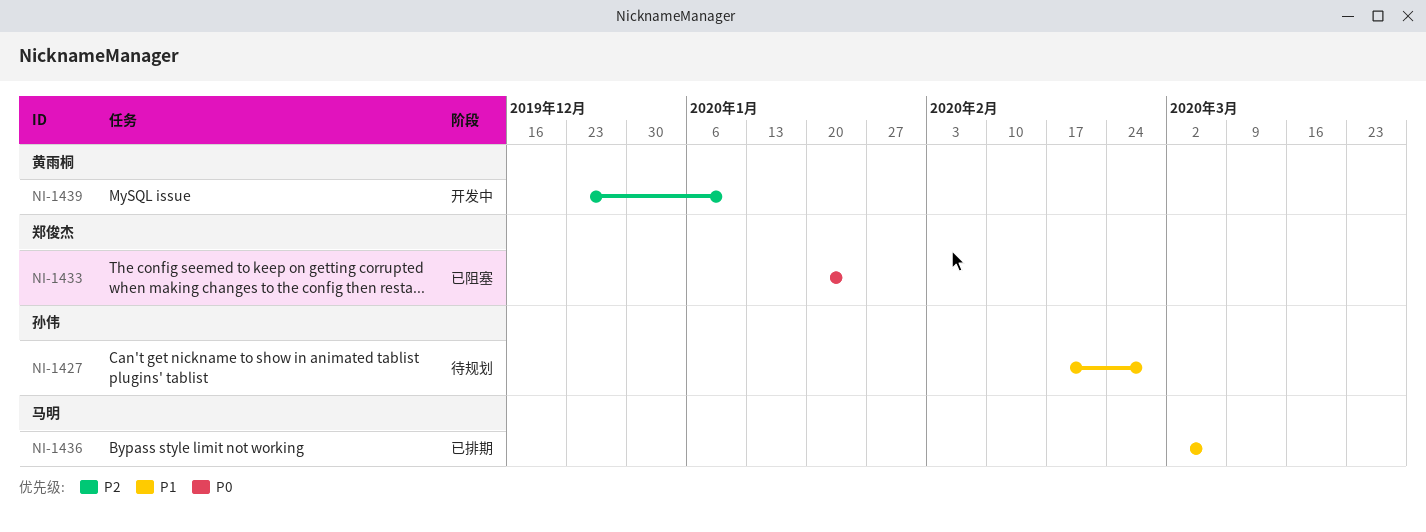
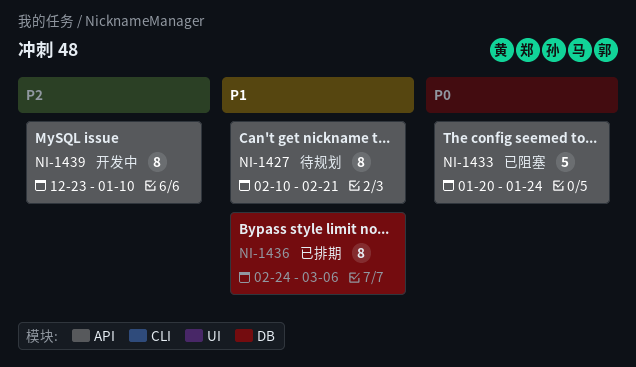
NI-1427, start: Feb 17 -> Feb 10
NI-1427, due: Feb 28 -> Feb 21
NI-1436, start: Mar 2 -> Feb 24

